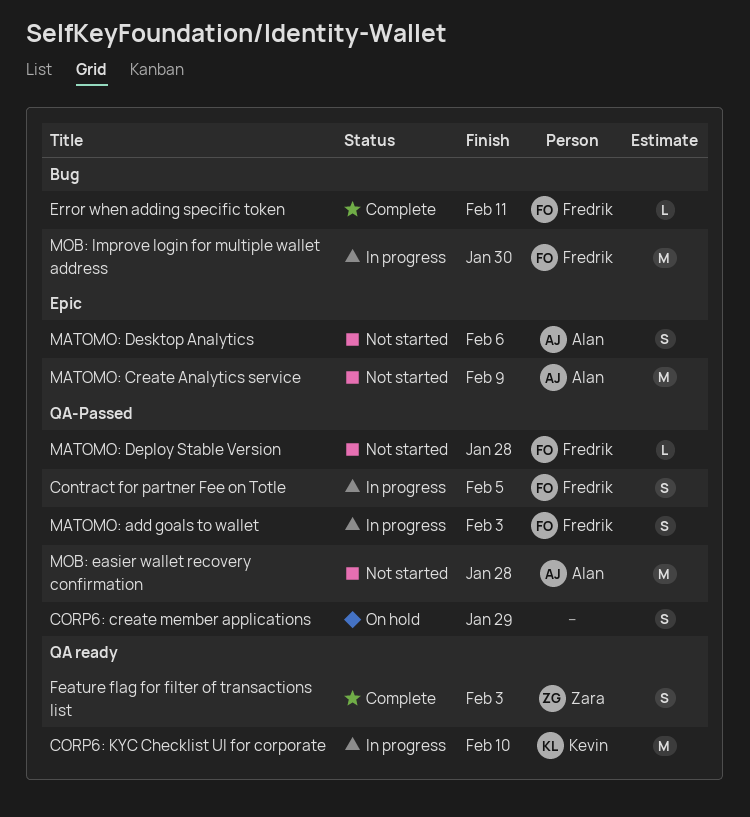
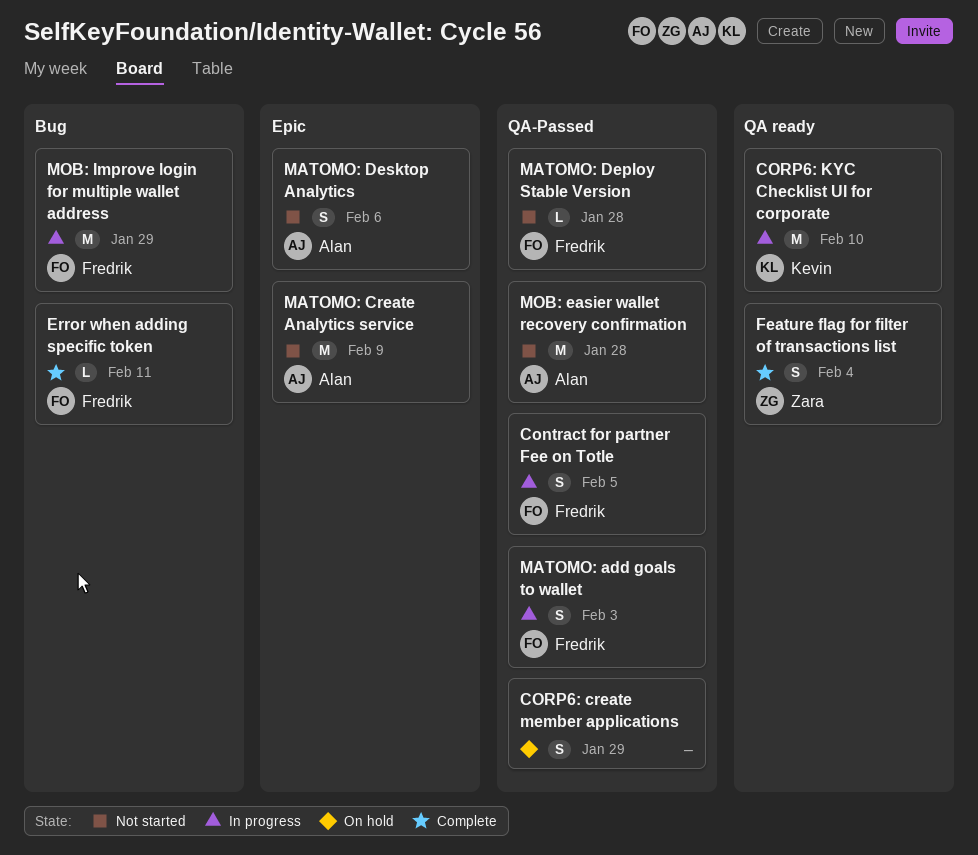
Feature flag for filter of transactions list, due: Feb 3 -> Feb 4
MOB: Improve login for multiple wallet address, due: Jan 30 -> Jan 29

